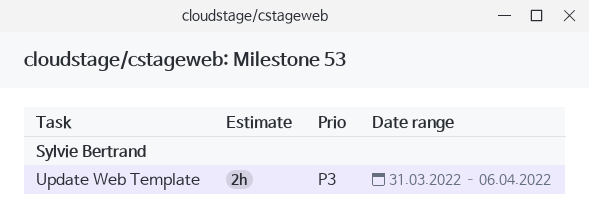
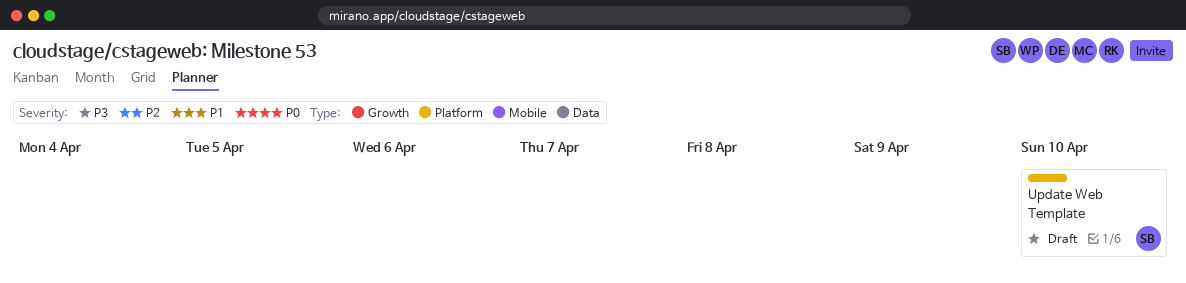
Update Web Template, due: Apr 6 -> Apr 10

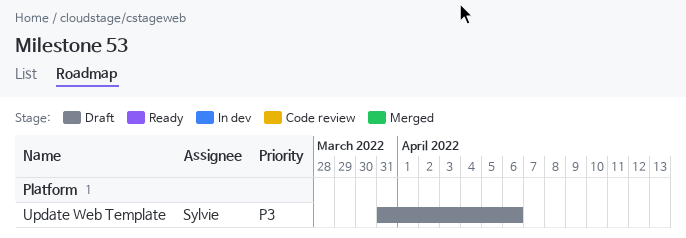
Update Web Template, due: Apr 10 -> Apr 6

